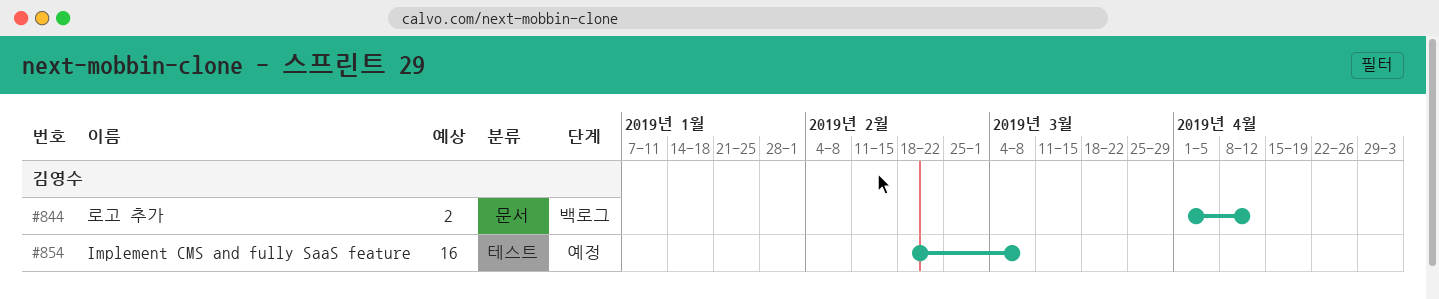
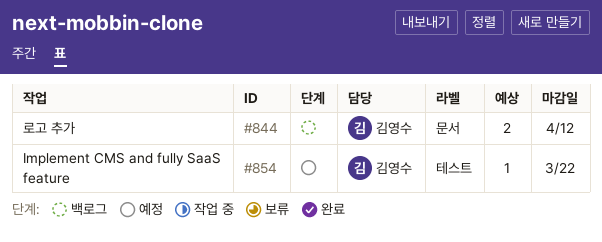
#854, estimate: 16 -> 1
#854, due: Mar 8 -> Mar 22

